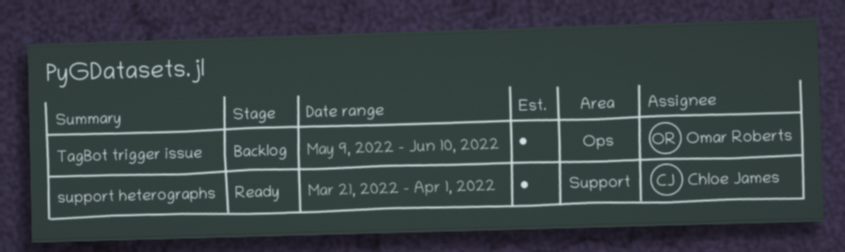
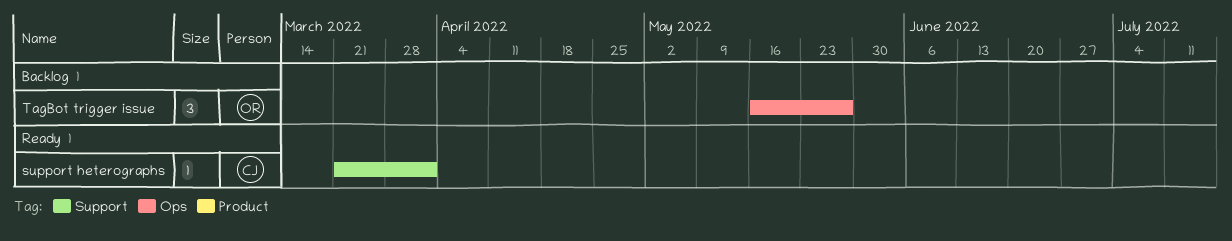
TagBot trigger issue, estimate: 1 -> 3
TagBot trigger issue, start: May 9 -> May 16
TagBot trigger issue, due: Jun 10 -> May 27

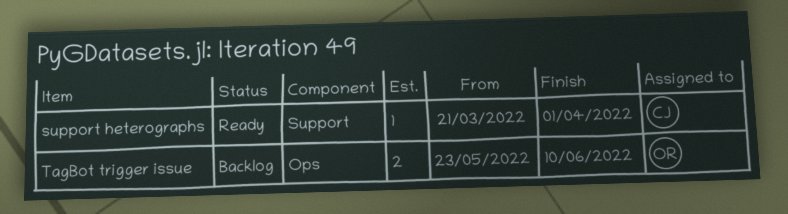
TagBot trigger issue, estimate: 3 -> 2
TagBot trigger issue, start: May 16 -> May 23
TagBot trigger issue, due: May 27 -> Jun 10

